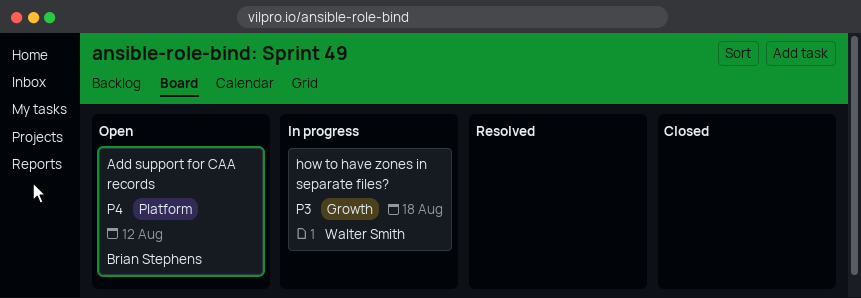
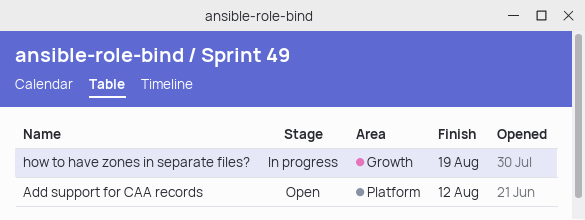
how to have zones in separate files?, due: Aug 18 -> Aug 19

